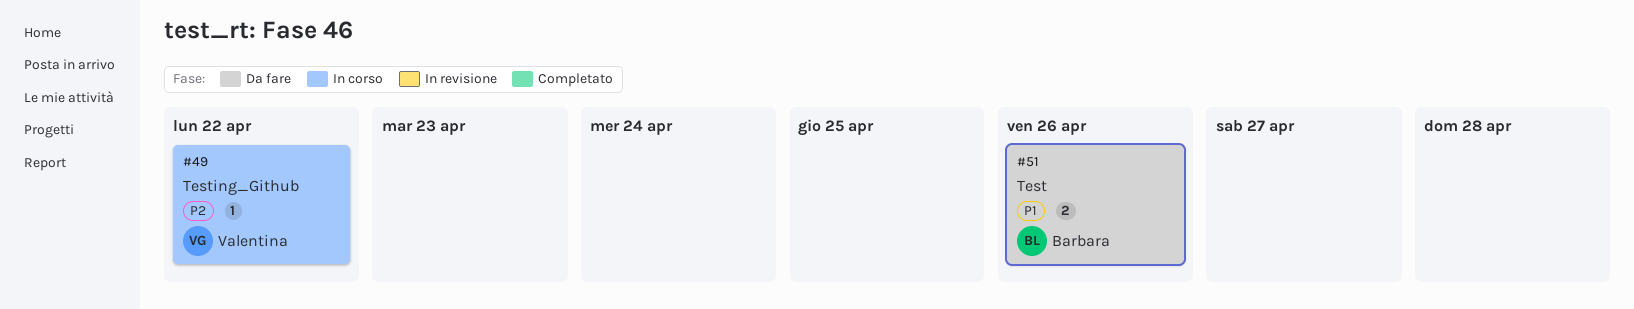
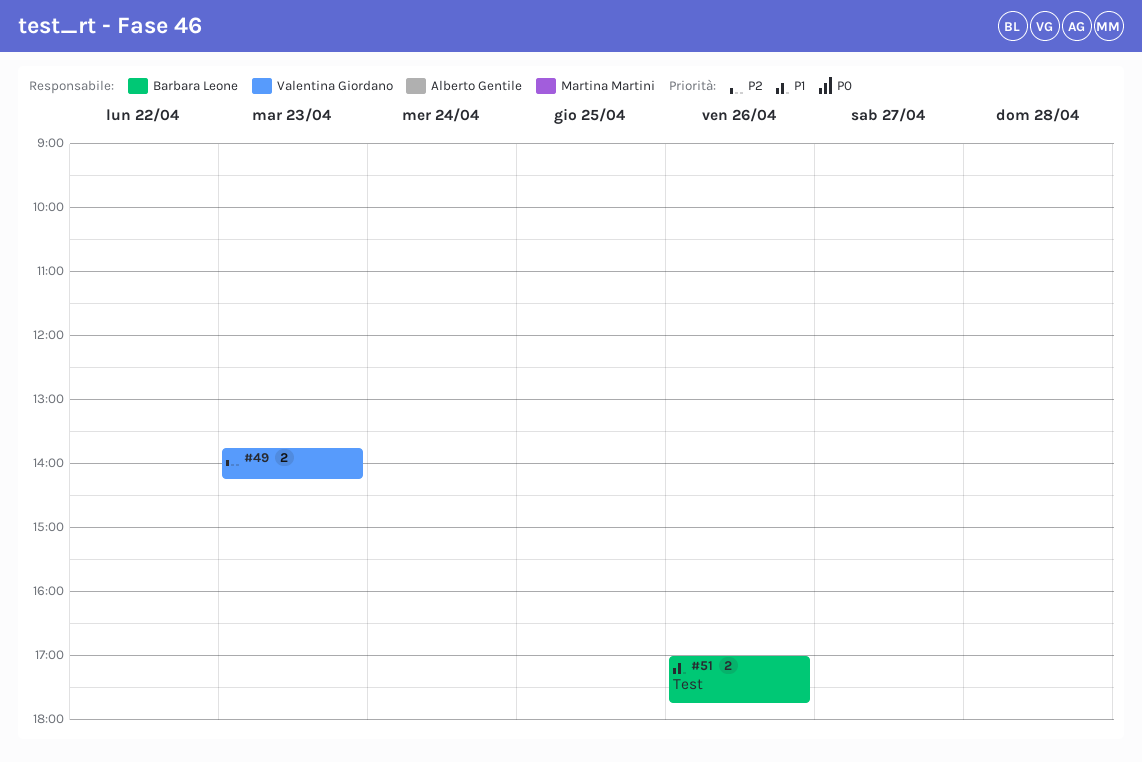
#49, estimate: 1 -> 2
#49, day: Apr 22 -> Apr 23

